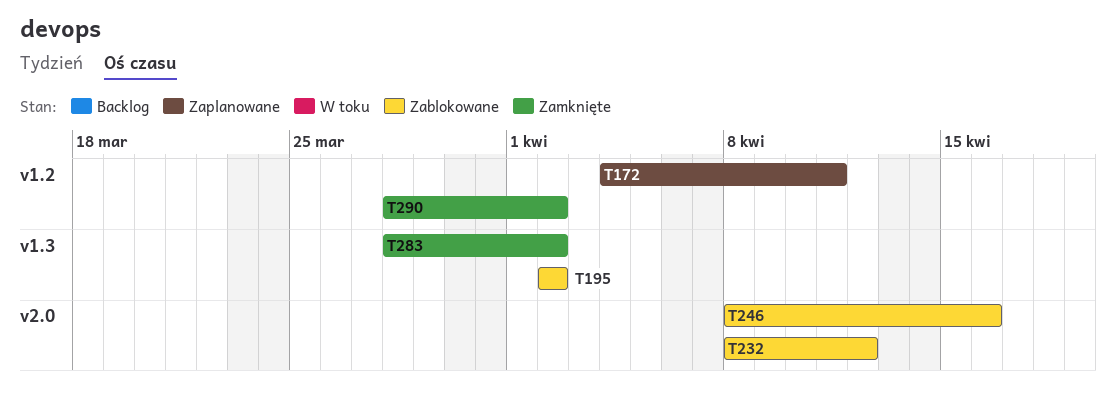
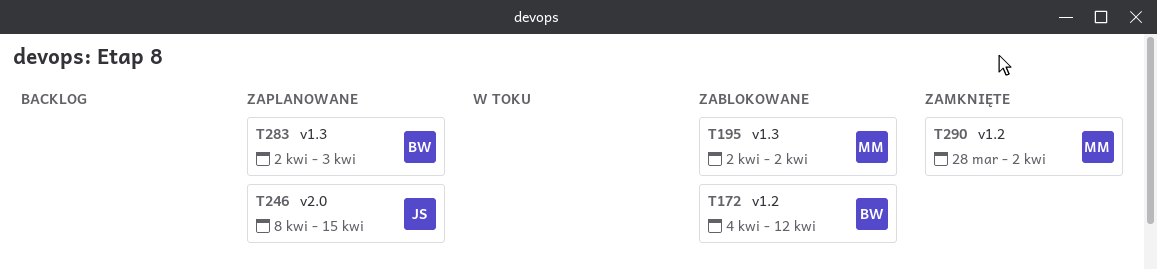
T172, status: Zaplanowane -> Zablokowane
T172, due: Apr 11 -> Apr 12
T232: present -> none
T246, status: Zablokowane -> Zaplanowane
T246, due: Apr 16 -> Apr 15
T283, status: Zamknięte -> Zaplanowane
T283, start: Mar 28 -> Apr 2
T283, due: Apr 2 -> Apr 3

